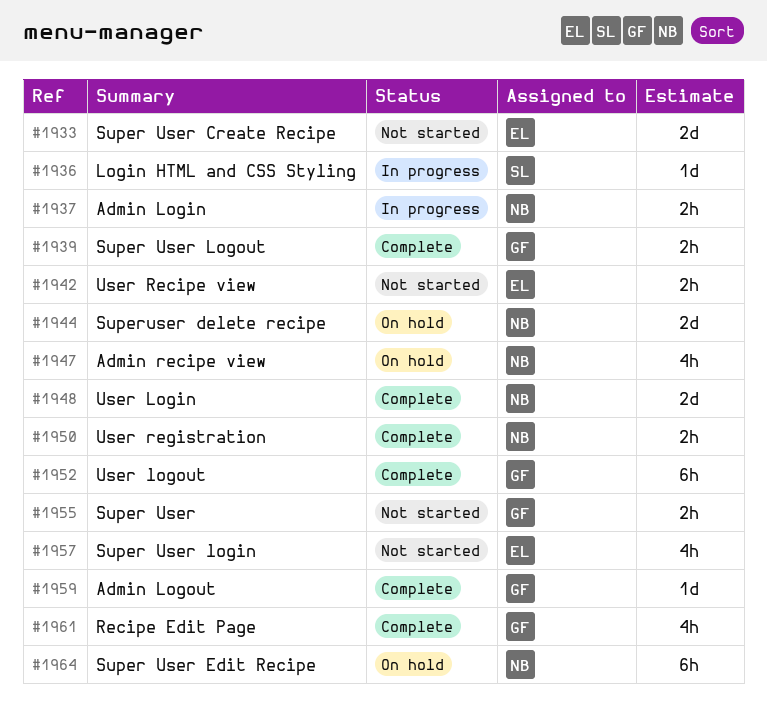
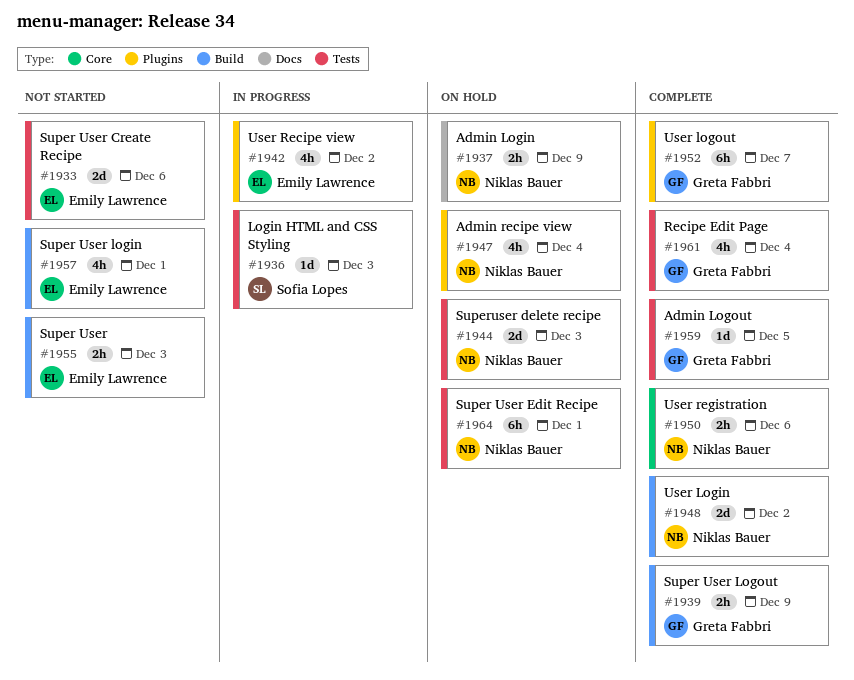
#1937, status: In progress -> On hold
#1942, status: Not started -> In progress
#1942, estimate: 2h -> 4h
#1955, owner: Greta Fabbri -> Emily Lawrence

